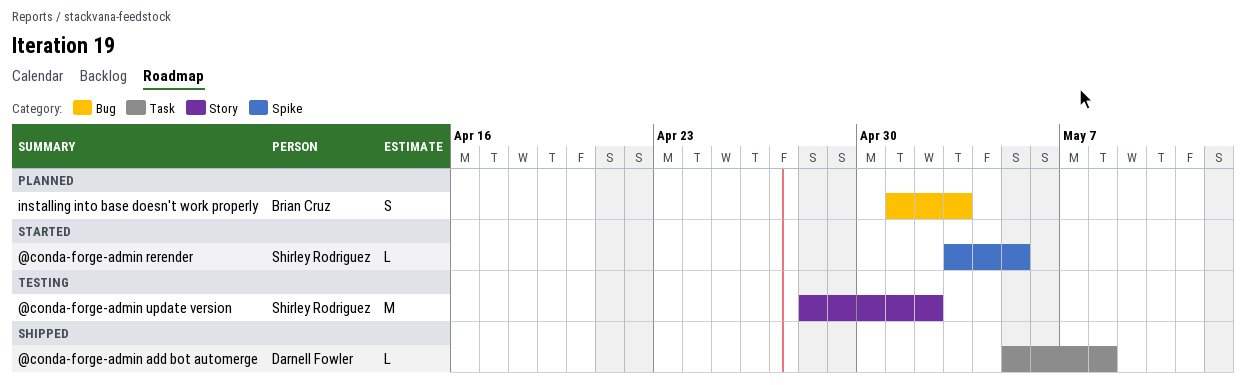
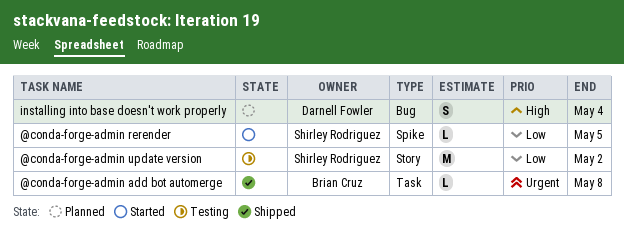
@conda-forge-admin add bot automerge, owner: Darnell Fowler -> Brian Cruz
installing into base doesn't work properly, owner: Brian Cruz -> Darnell Fowler
installing into base doesn't work properly, due: May 3 -> May 4

